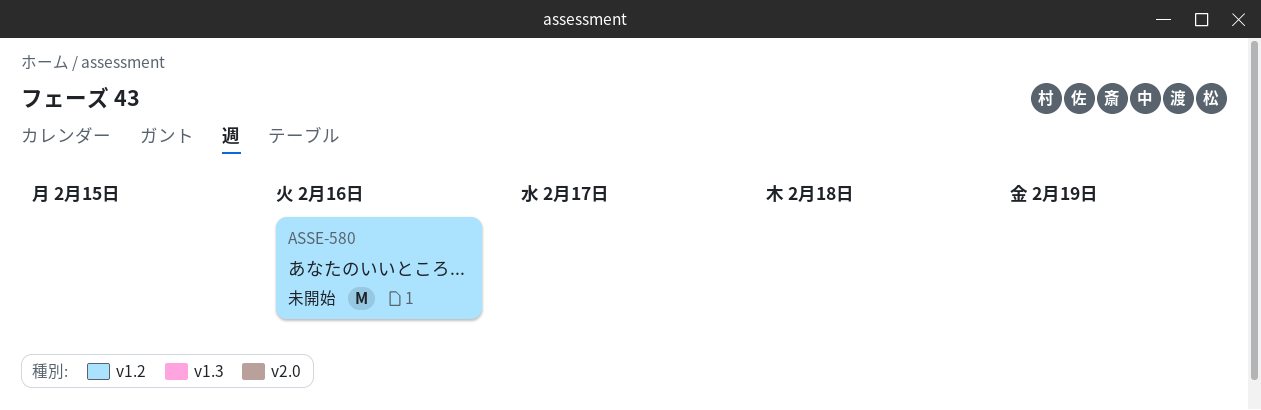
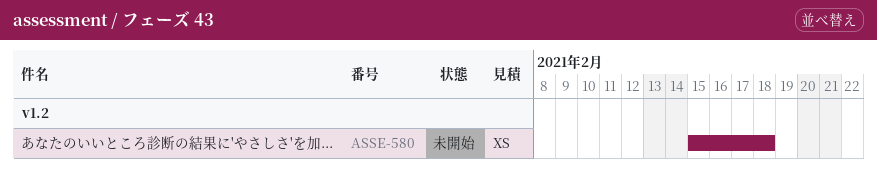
ASSE-580, estimate: M -> XS
ASSE-580, due: Feb 16 -> Feb 18

